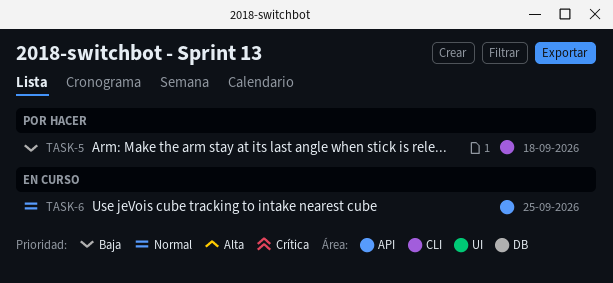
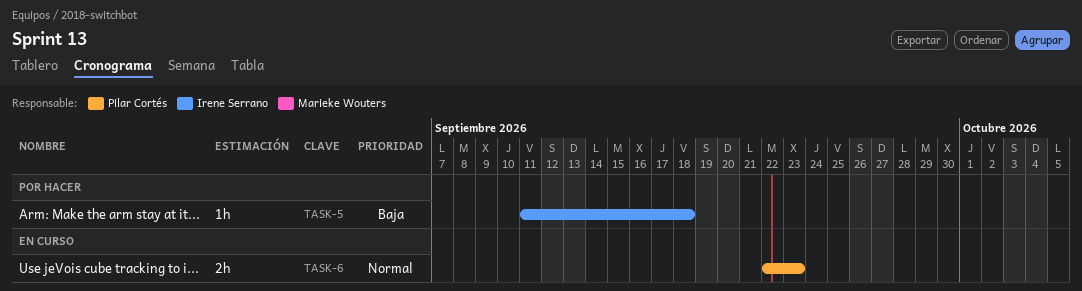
TASK-6, due: Sep 25 -> Sep 23

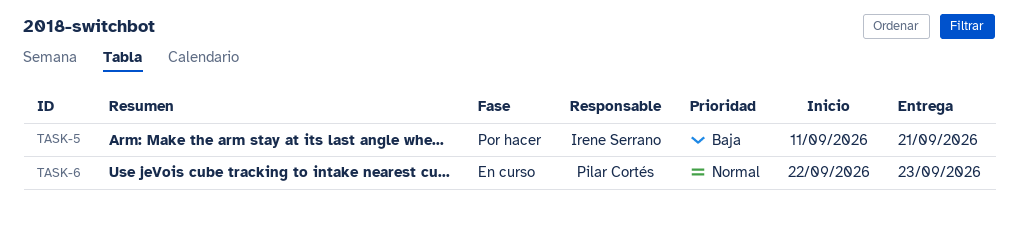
TASK-5, due: Sep 18 -> Sep 21

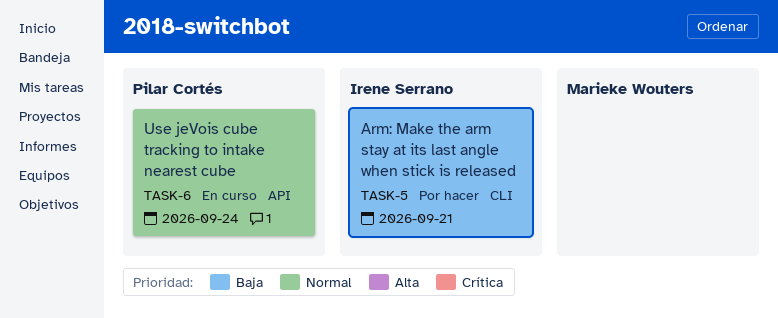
TASK-6, due: Sep 23 -> Sep 24

